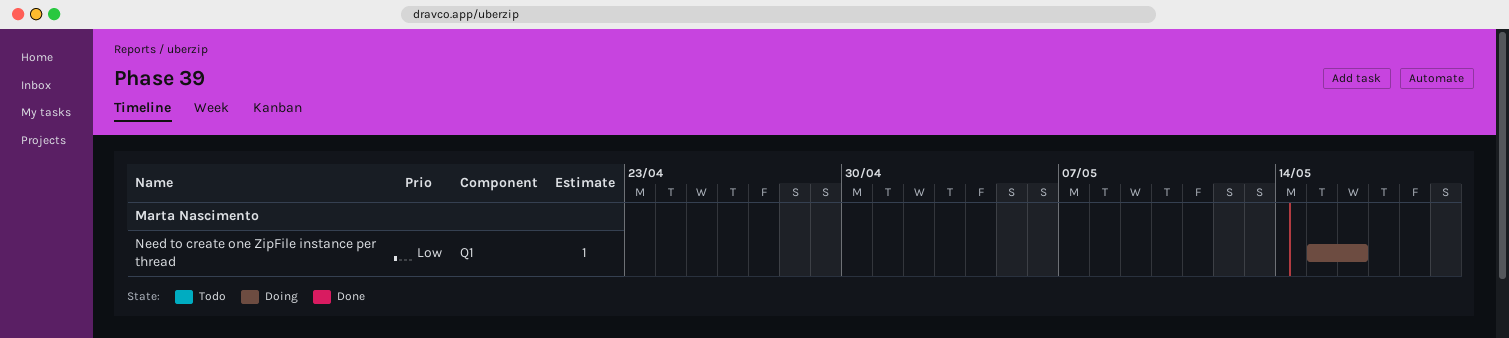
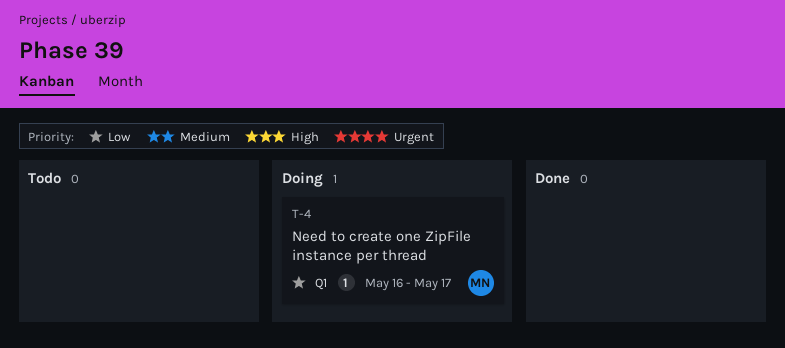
Need to create one ZipFile instance per thread, start: May 15 -> May 16
Need to create one ZipFile instance per thread, due: May 16 -> May 17

